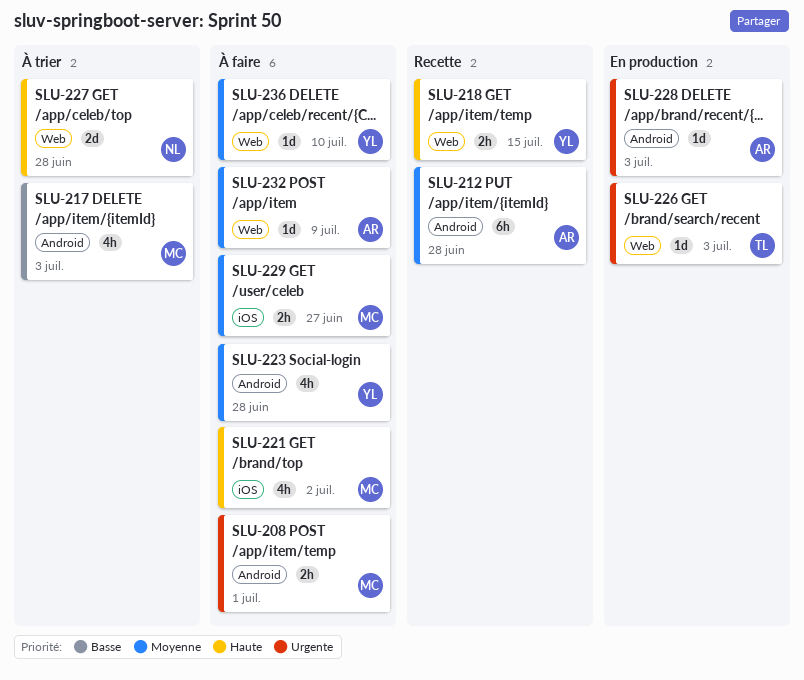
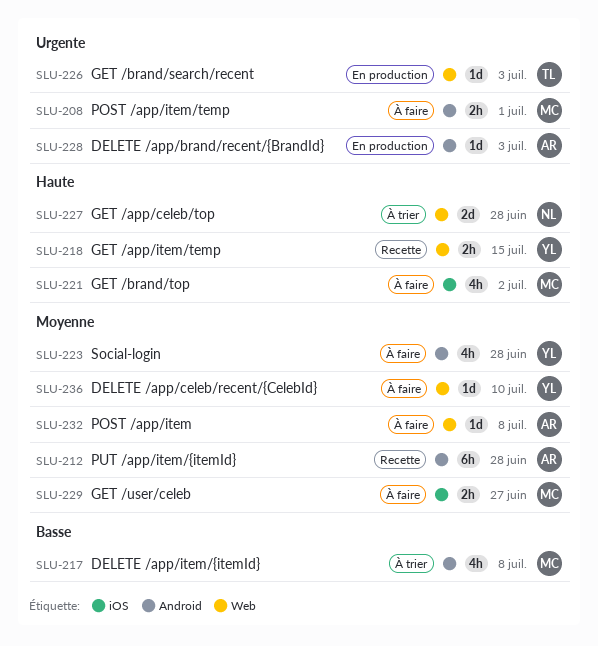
SLU-217, due: Jul 3 -> Jul 8
SLU-232, due: Jul 9 -> Jul 8

